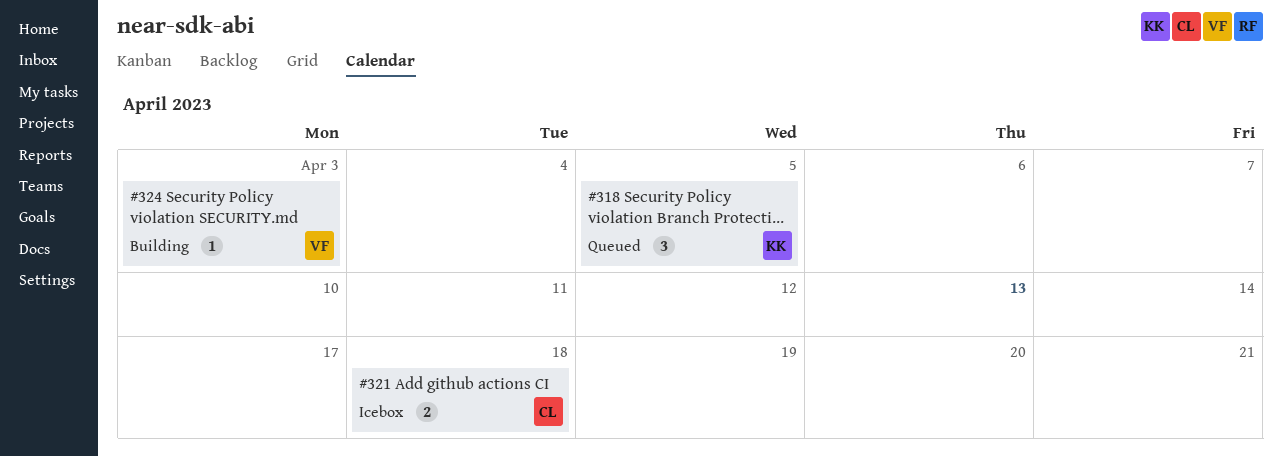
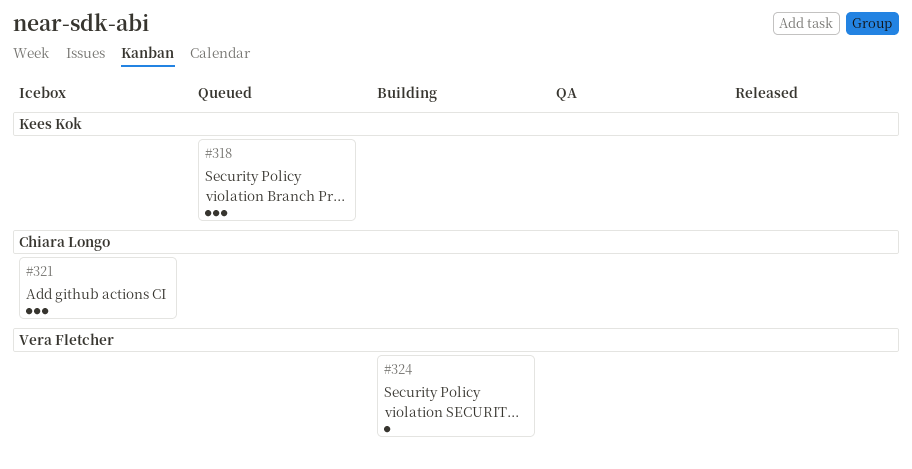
#321, estimate: 2 -> 3

